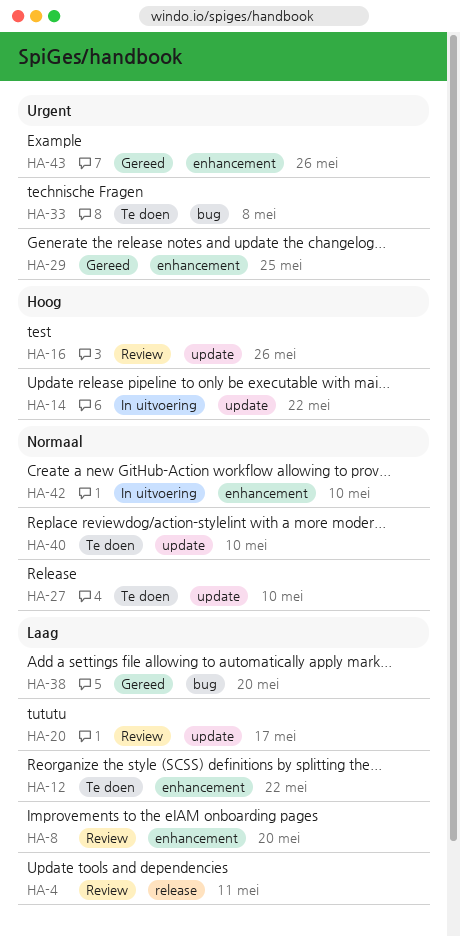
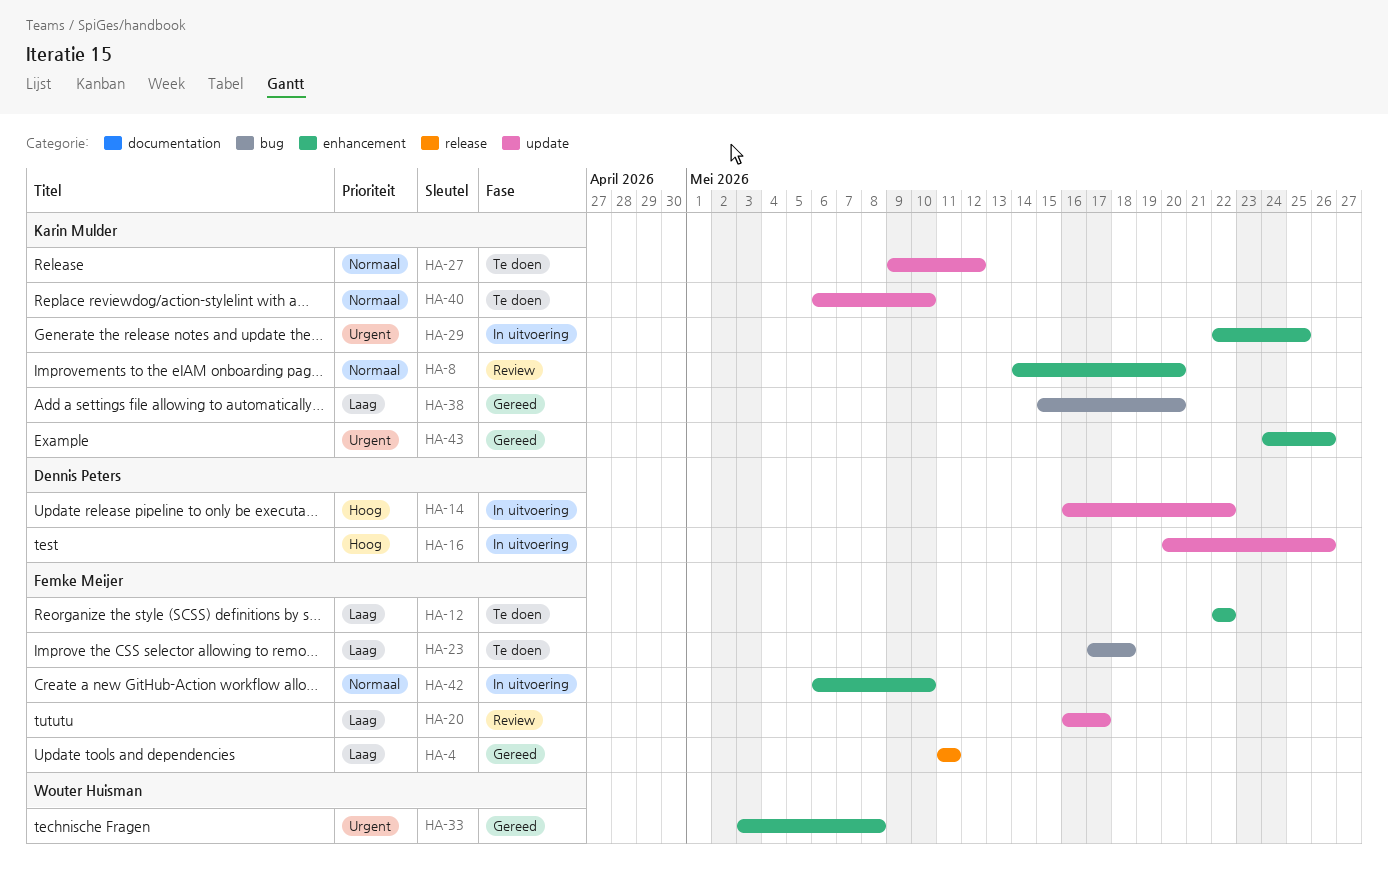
HA-4, status: Review -> Gereed
HA-8, priority: Laag -> Normaal
HA-16, status: Review -> In uitvoering
HA-23: none -> present
HA-27, due: May 10 -> May 12
HA-29, status: Gereed -> In uitvoering
HA-33, status: Te doen -> Gereed
HA-33, label: bug -> enhancement

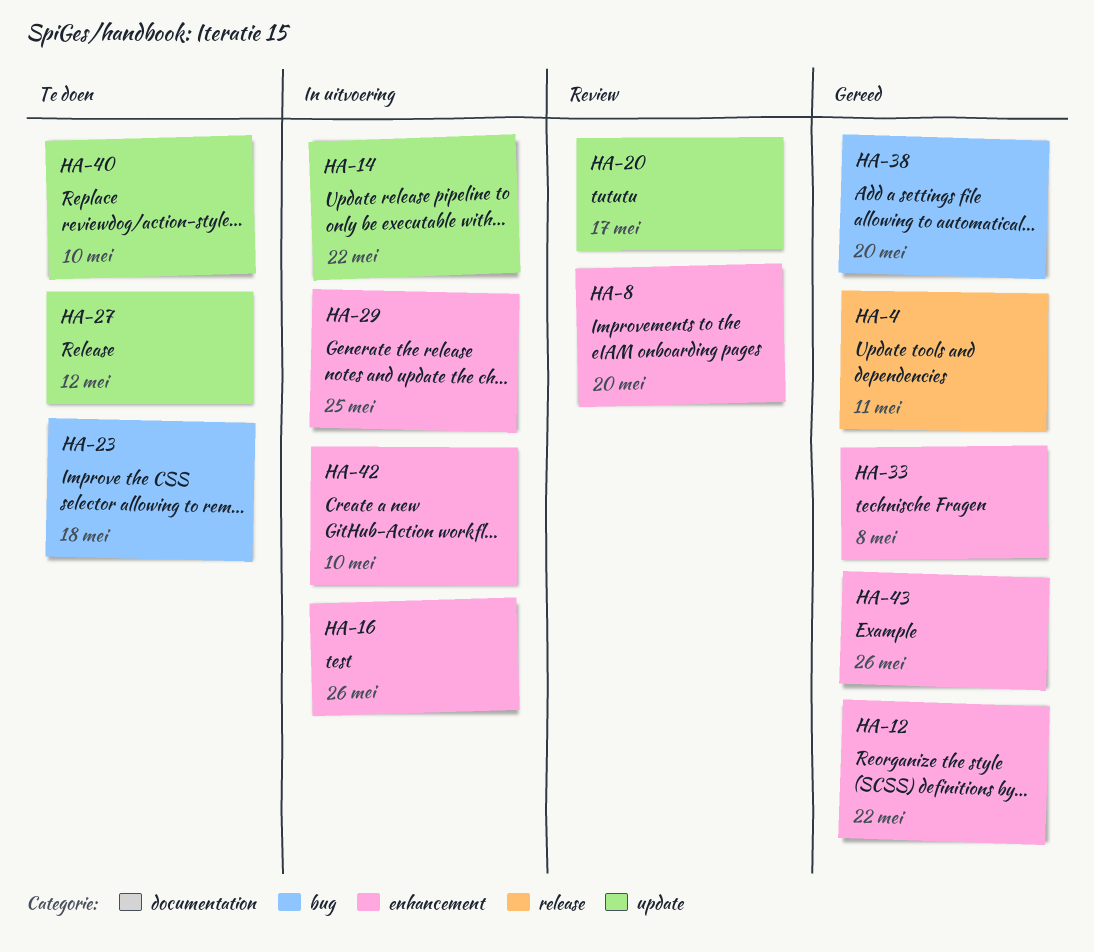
HA-12, status: Te doen -> Gereed
HA-16, label: update -> enhancement

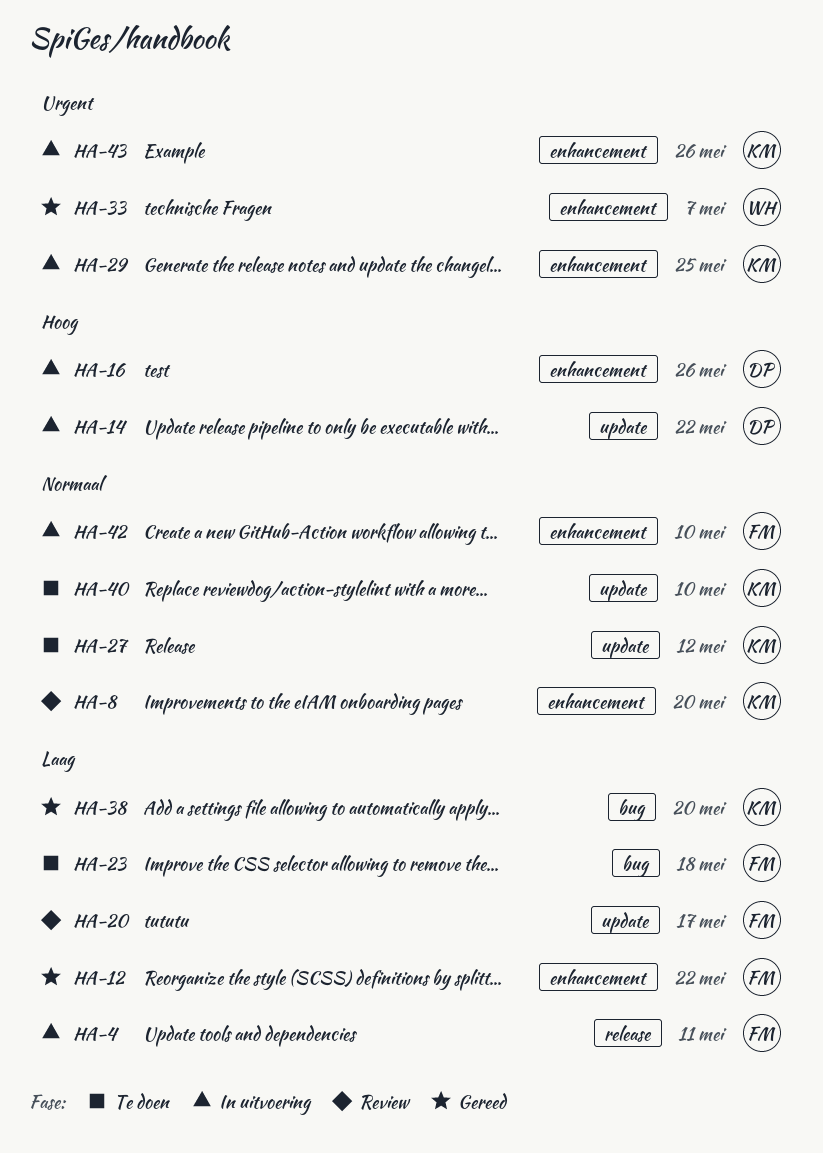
HA-4, status: Gereed -> In uitvoering
HA-33, due: May 8 -> May 7
HA-43, status: Gereed -> In uitvoering

